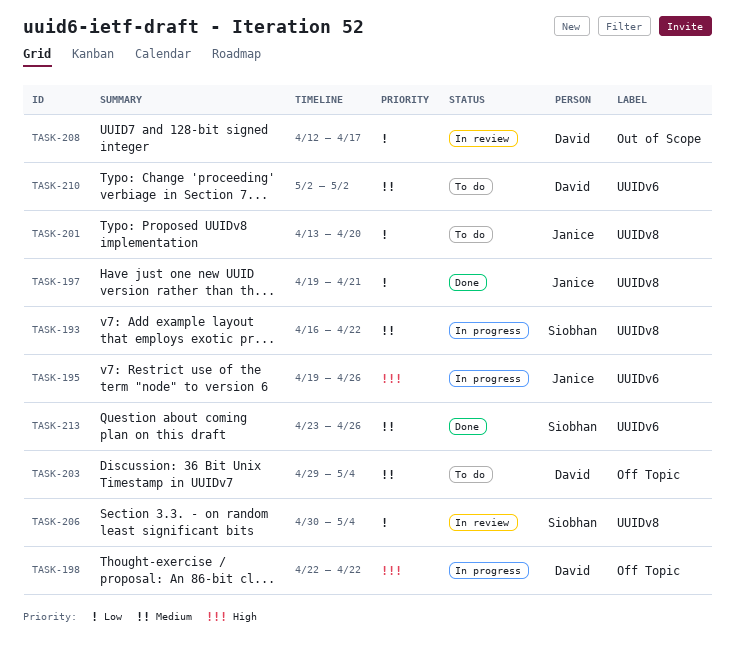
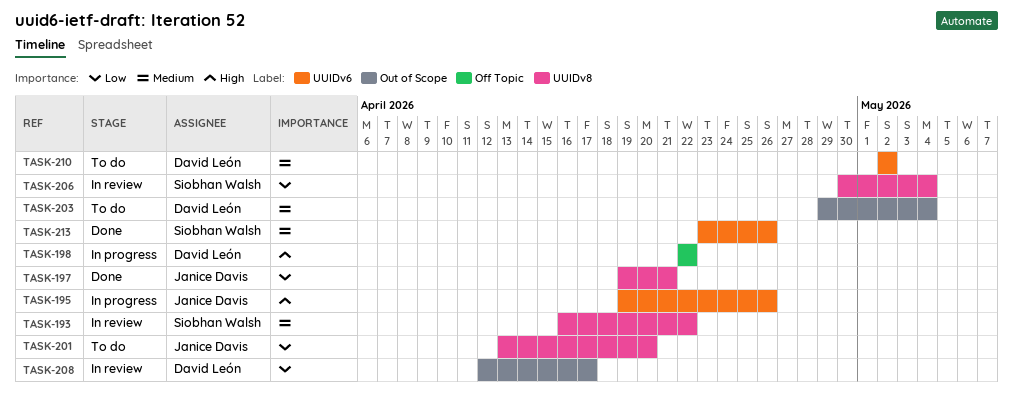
TASK-193, status: In progress -> In review
TASK-203, label: Off Topic -> Out of Scope

